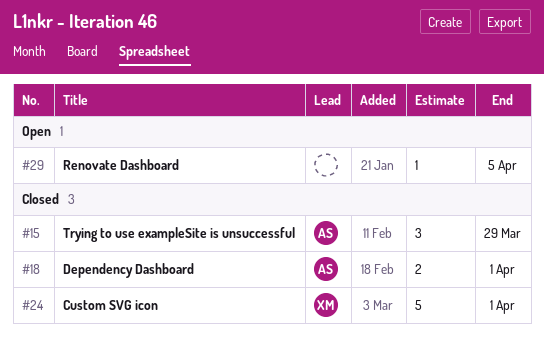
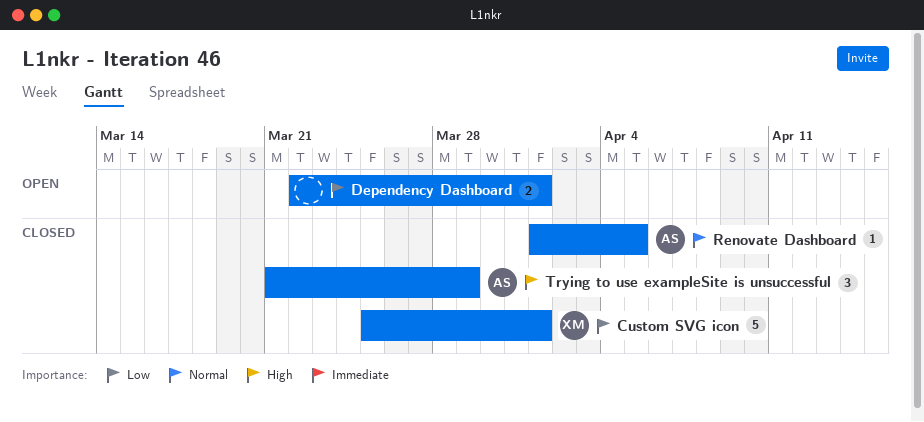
Dependency Dashboard, status: Closed -> Open
Dependency Dashboard, owner: AS -> none
Renovate Dashboard, status: Open -> Closed
Renovate Dashboard, owner: none -> AS

